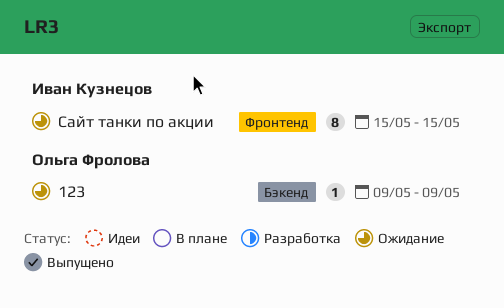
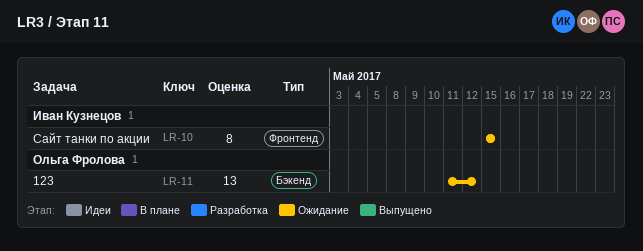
123, estimate: 1 -> 13
123, start: May 9 -> May 11
123, due: May 9 -> May 12

